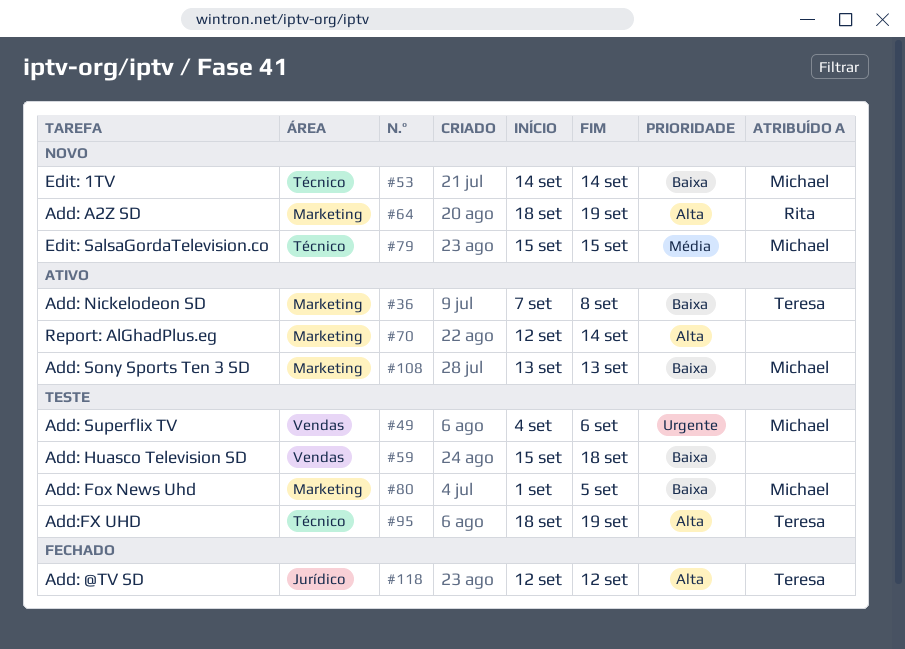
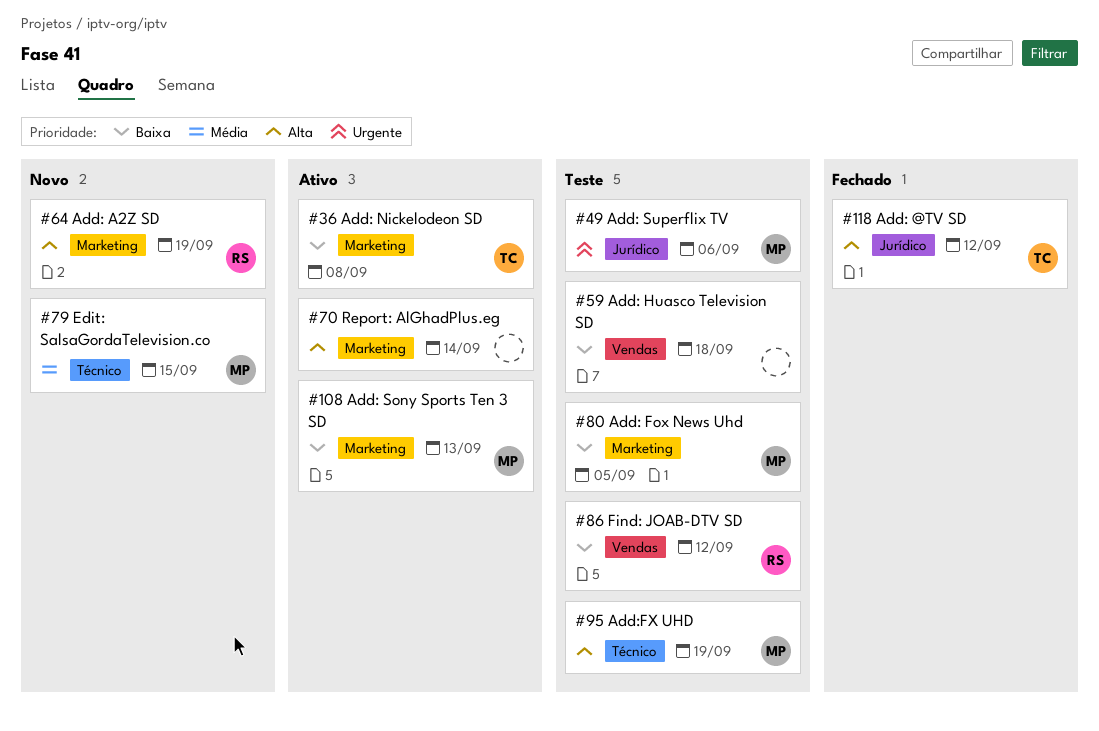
#49, label: Vendas -> Jurídico
#53: present -> none
#86: none -> present
#95, owner: Teresa -> Michael

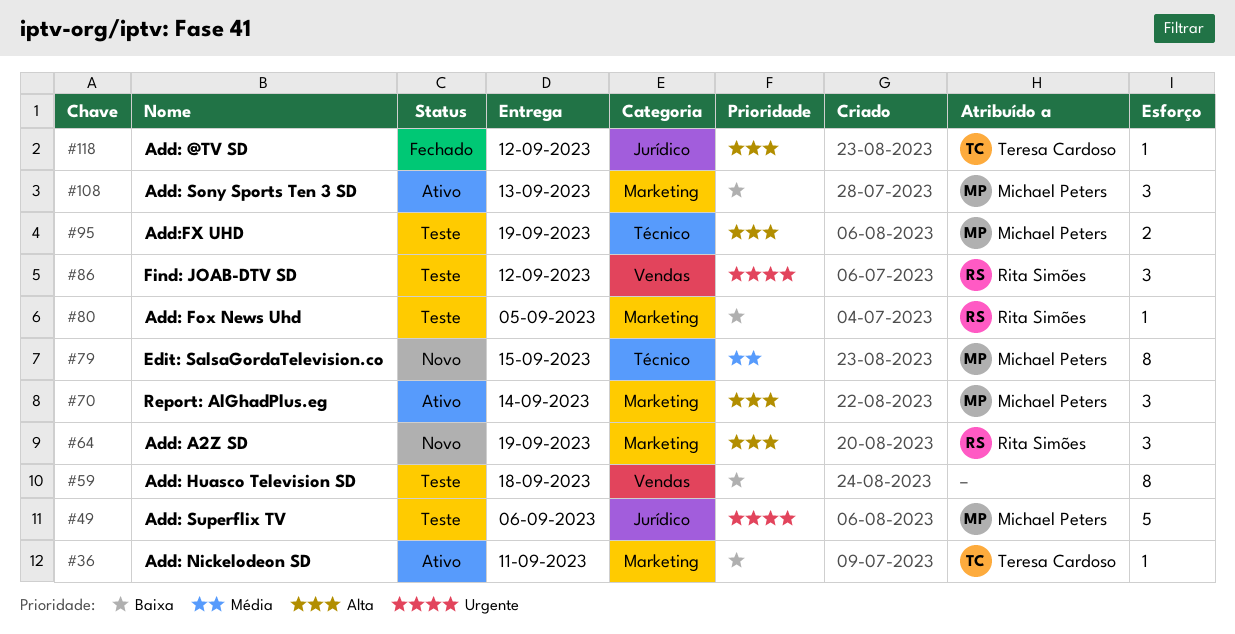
#36, due: Sep 8 -> Sep 11
#70, owner: none -> Michael Peters
#80, owner: Michael Peters -> Rita Simões
#86, priority: Baixa -> Urgente

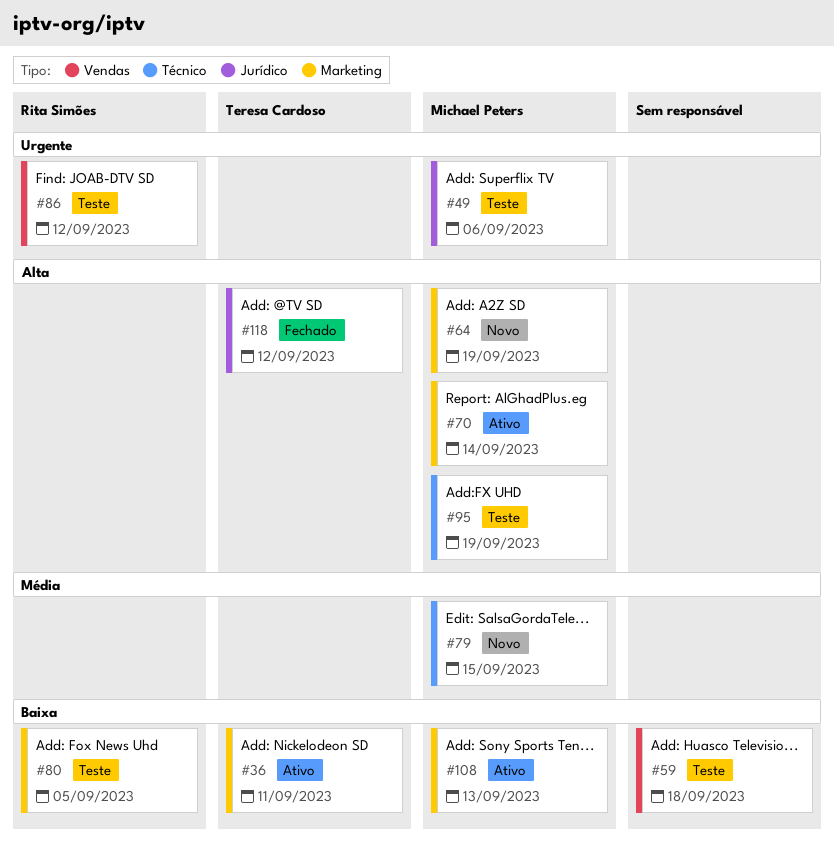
#64, owner: Rita Simões -> Michael Peters

